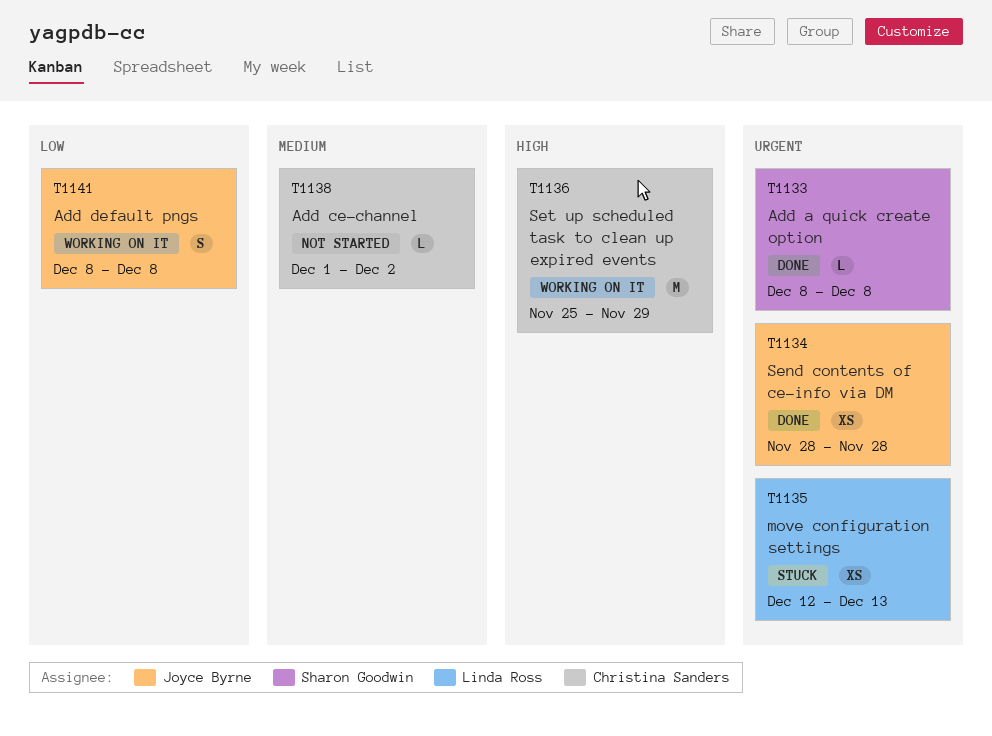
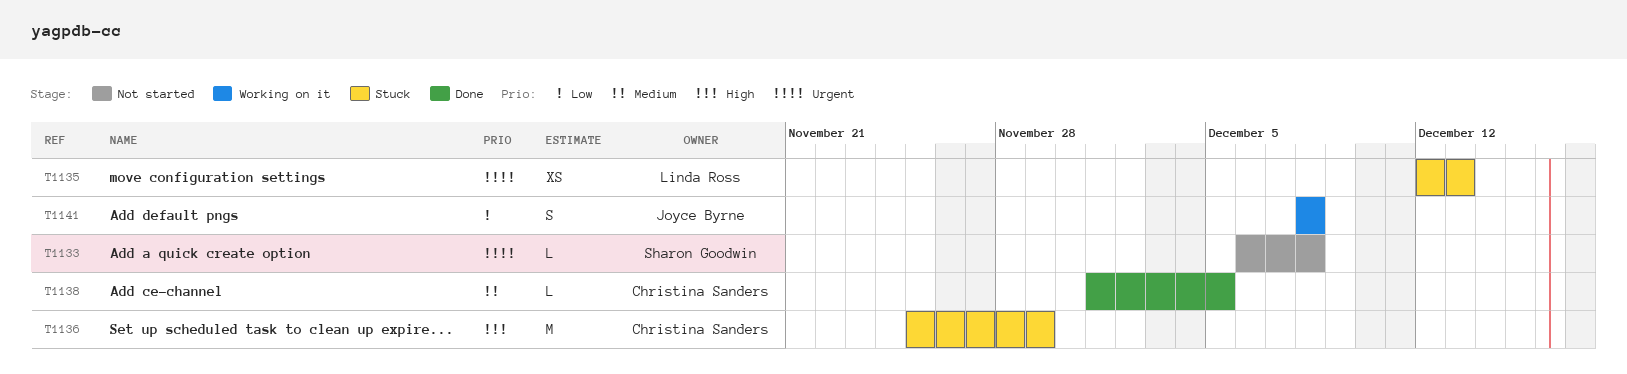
T1133, status: Done -> Not started
T1133, start: Dec 8 -> Dec 6
T1134: present -> none
T1136, status: Working on it -> Stuck
T1138, status: Not started -> Done
T1138, due: Dec 2 -> Dec 5

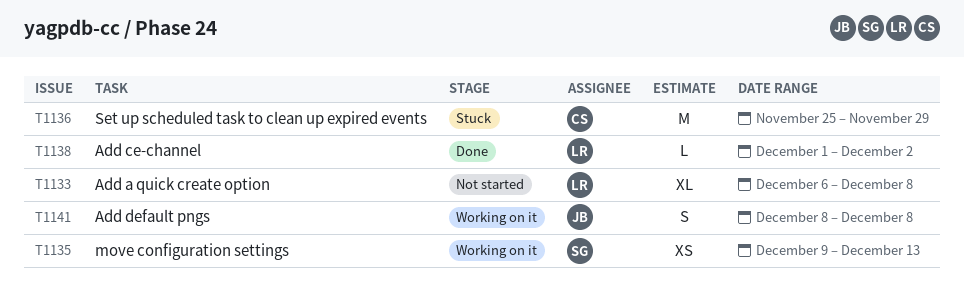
T1133, owner: Sharon Goodwin -> Linda Ross
T1133, estimate: L -> XL
T1135, status: Stuck -> Working on it
T1135, owner: Linda Ross -> Sharon Goodwin
T1135, start: Dec 12 -> Dec 9
T1138, owner: Christina Sanders -> Linda Ross
T1138, due: Dec 5 -> Dec 2

